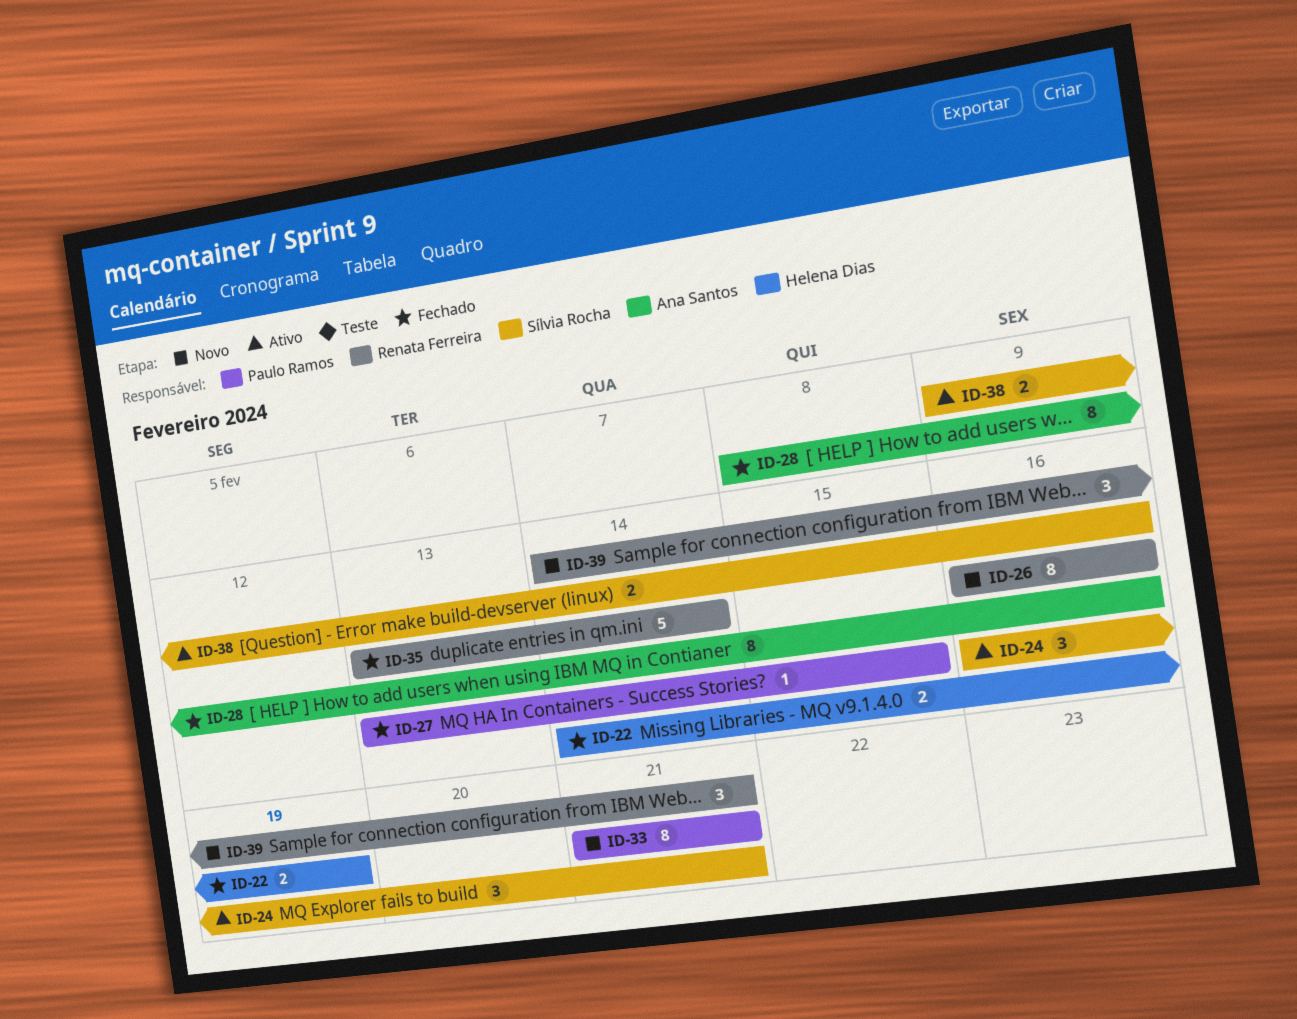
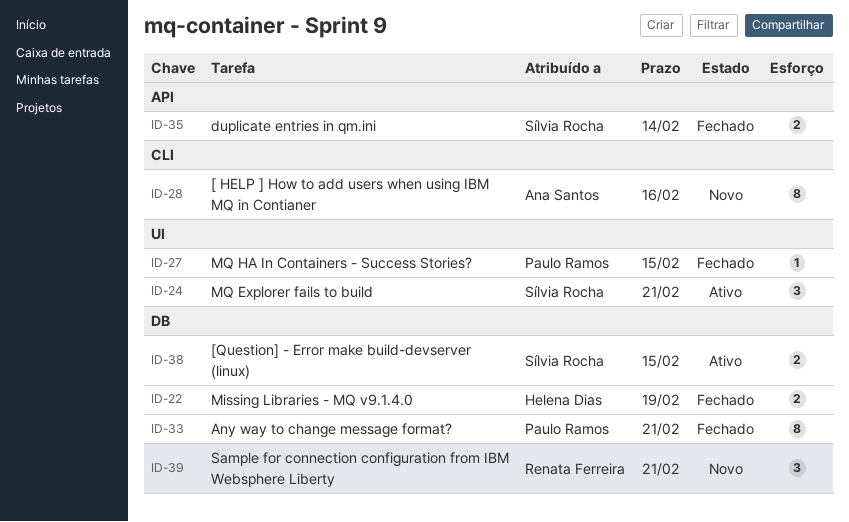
ID-26: present -> none
ID-28, status: Fechado -> Novo
ID-33, status: Novo -> Fechado
ID-35, owner: Renata Ferreira -> Sílvia Rocha
ID-35, estimate: 5 -> 2
ID-38, due: Feb 16 -> Feb 15

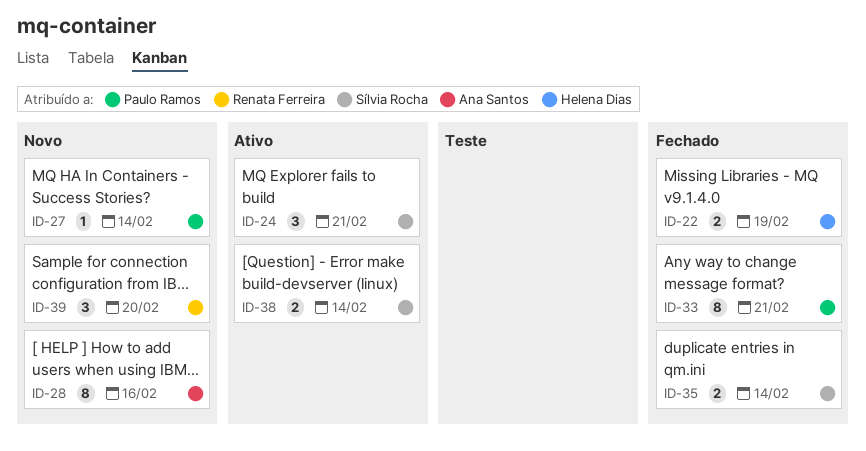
ID-27, status: Fechado -> Novo
ID-27, due: Feb 15 -> Feb 14
ID-38, due: Feb 15 -> Feb 14
ID-39, due: Feb 21 -> Feb 20

